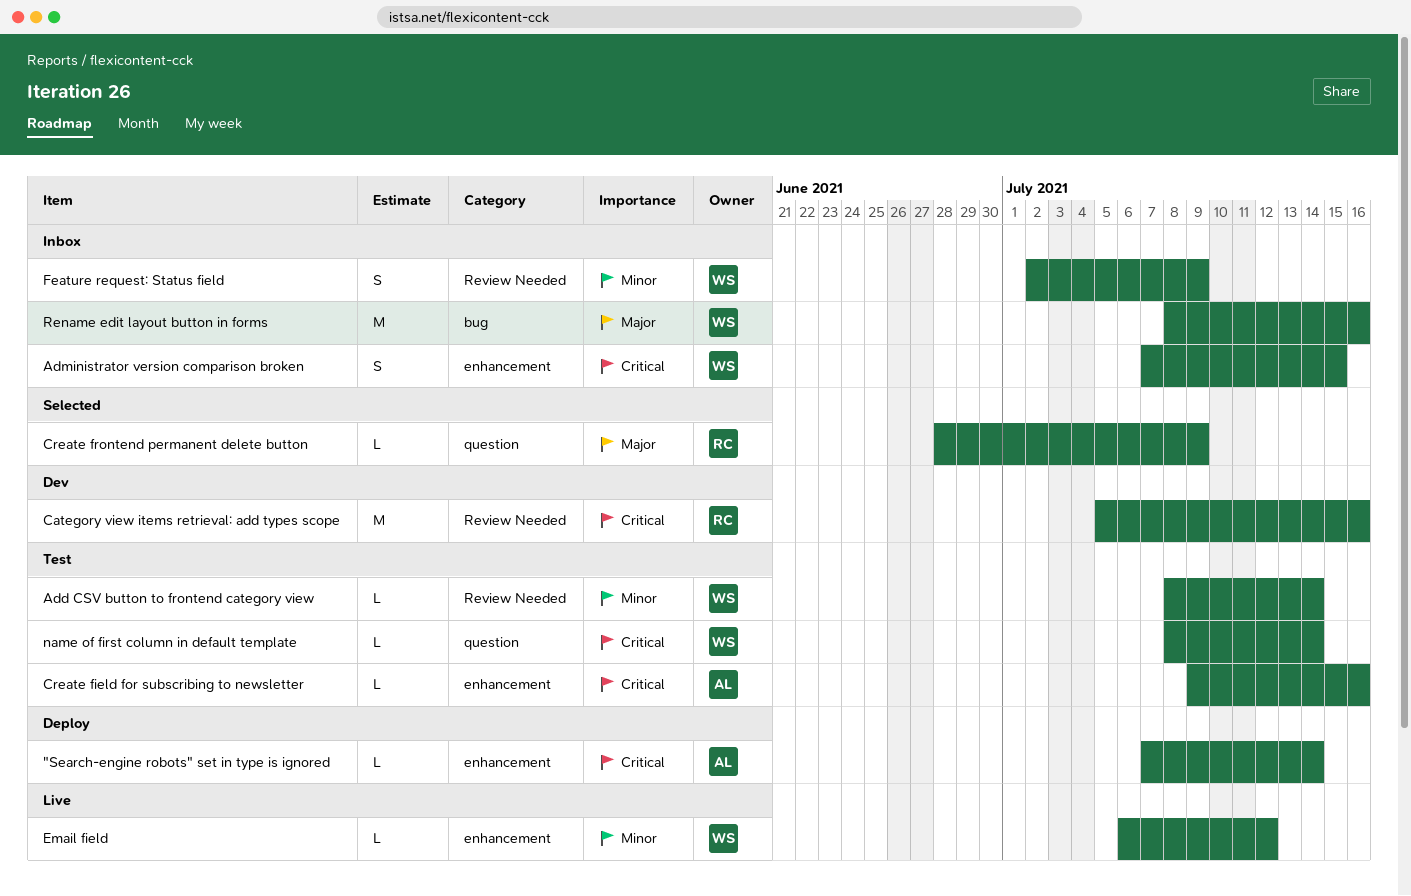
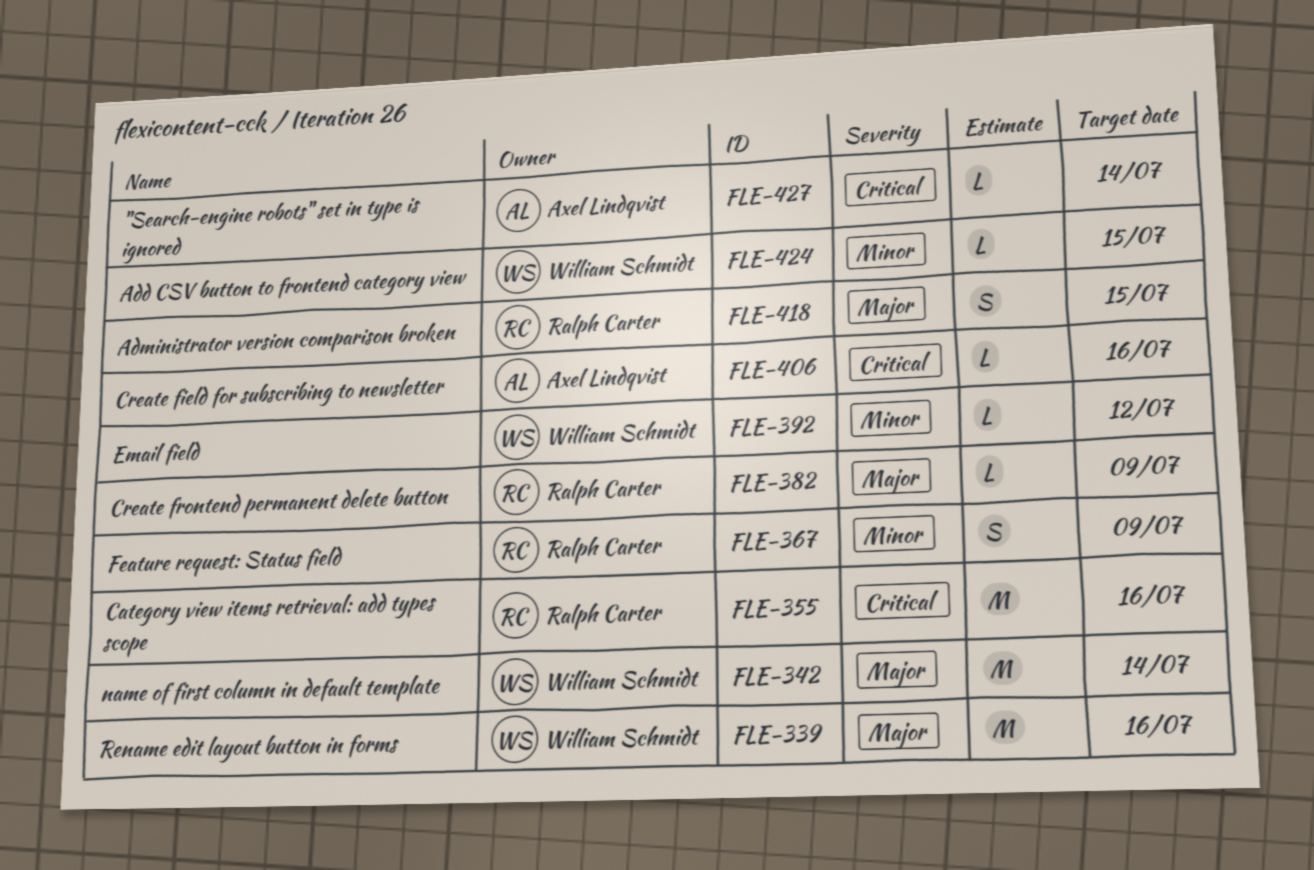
Add CSV button to frontend category view, due: Jul 14 -> Jul 15
Administrator version comparison broken, owner: William Schmidt -> Ralph Carter
Administrator version comparison broken, priority: Critical -> Major
Feature request: Status field, owner: William Schmidt -> Ralph Carter
name of first column in default template, priority: Critical -> Major
name of first column in default template, estimate: L -> M

